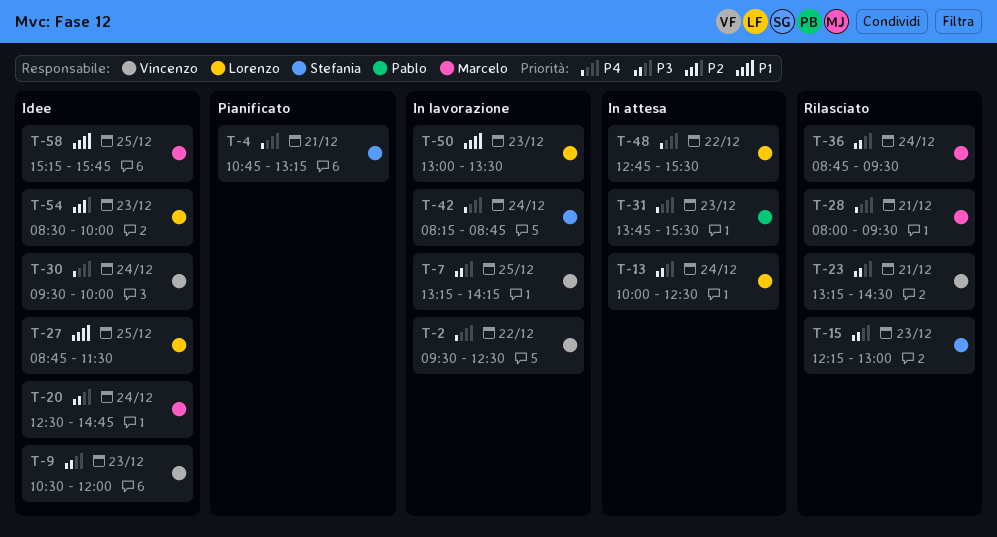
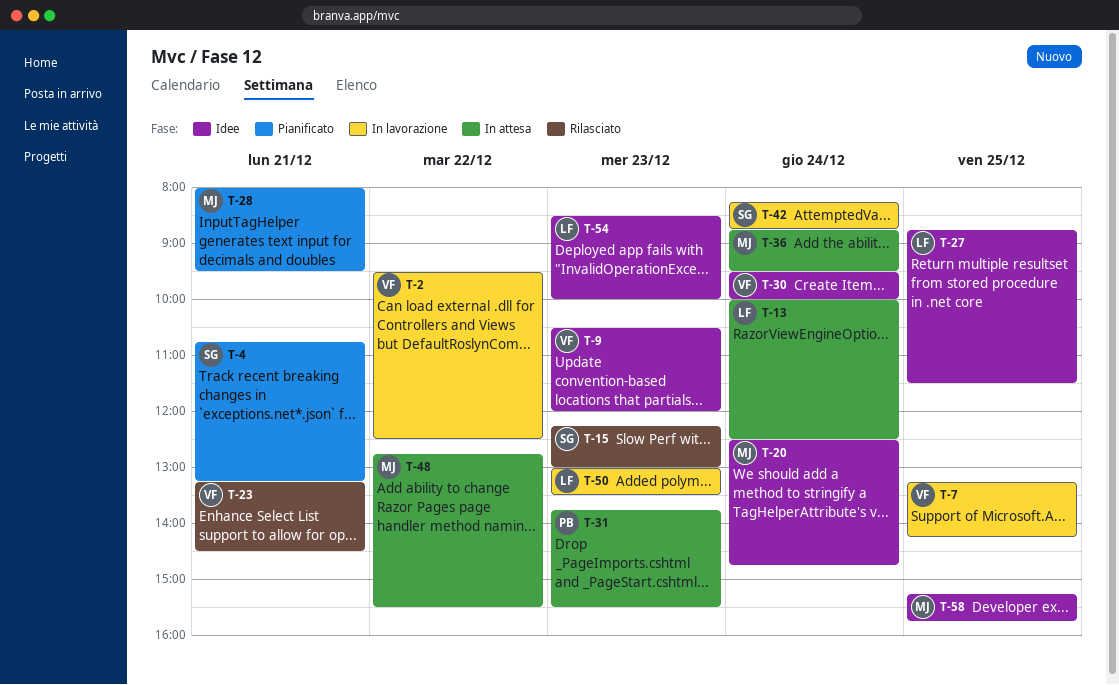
T-28, status: Rilasciato -> Pianificato
T-36, status: Rilasciato -> In attesa
T-48, owner: Lorenzo -> Marcelo

